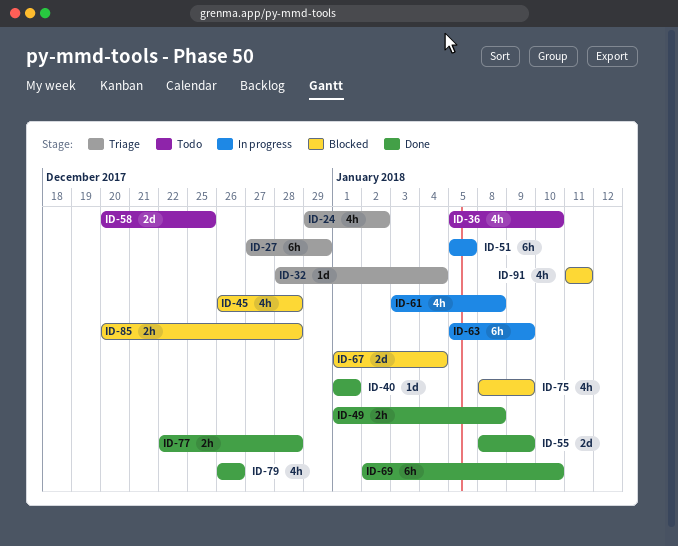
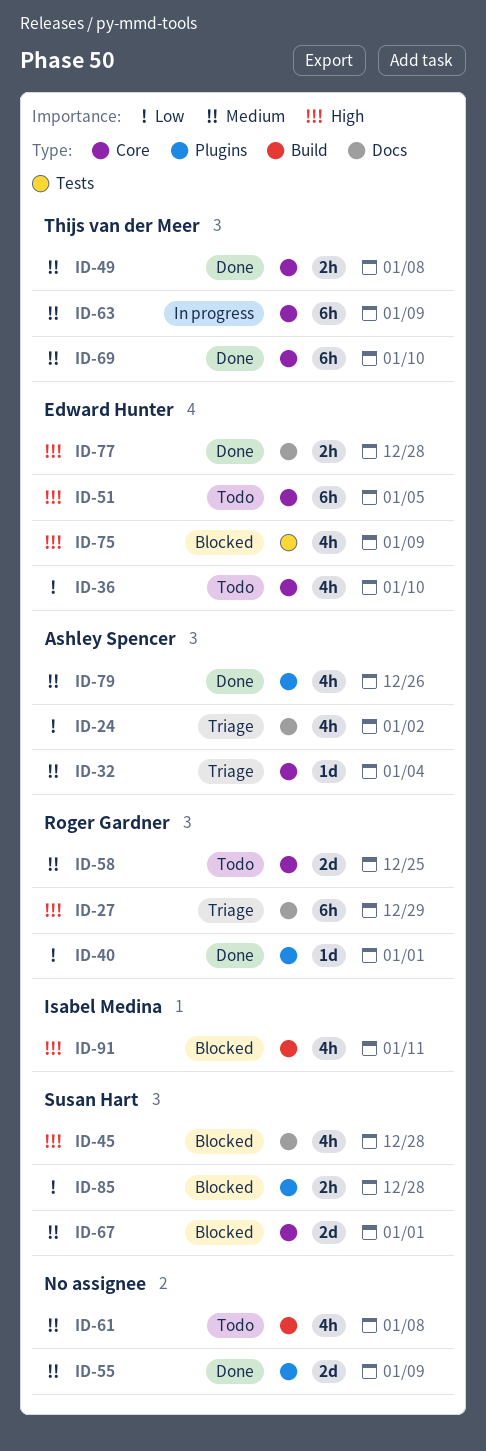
ID-51, status: In progress -> Todo
ID-61, status: In progress -> Todo
ID-67, due: Jan 4 -> Jan 1

